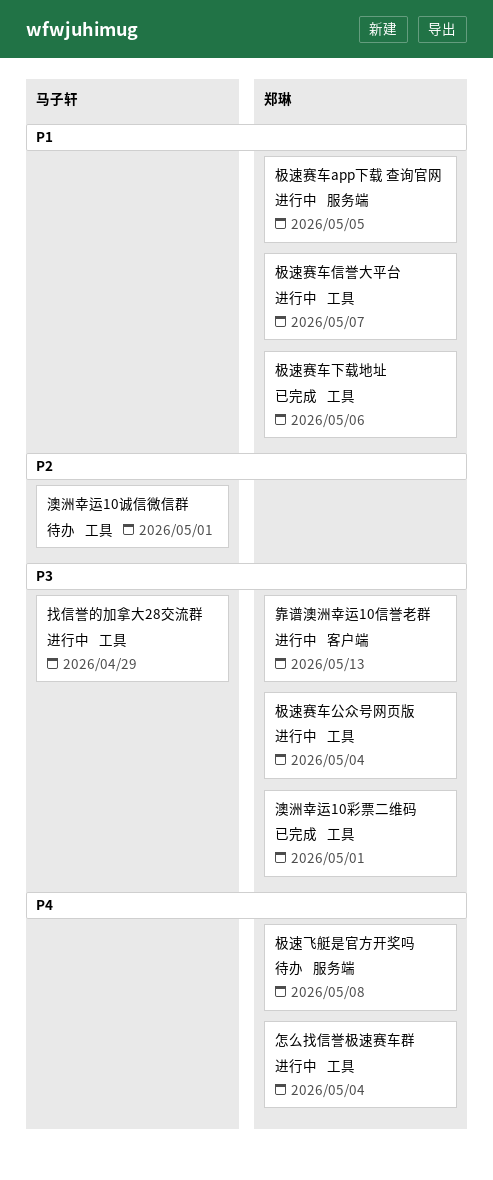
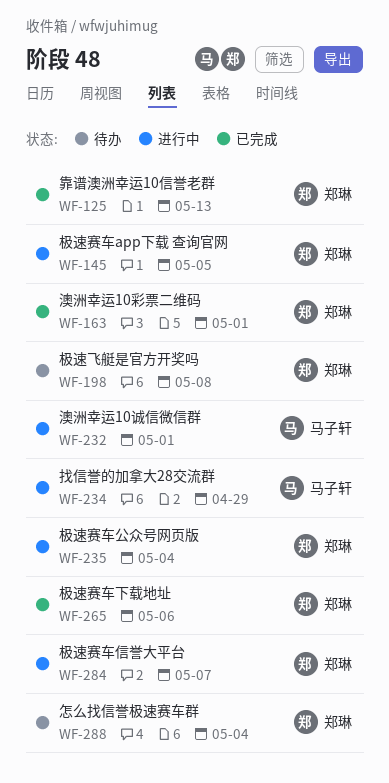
怎么找信誉极速赛车群, status: 进行中 -> 待办
澳洲幸运10诚信微信群, status: 待办 -> 进行中
靠谱澳洲幸运10信誉老群, status: 进行中 -> 已完成

